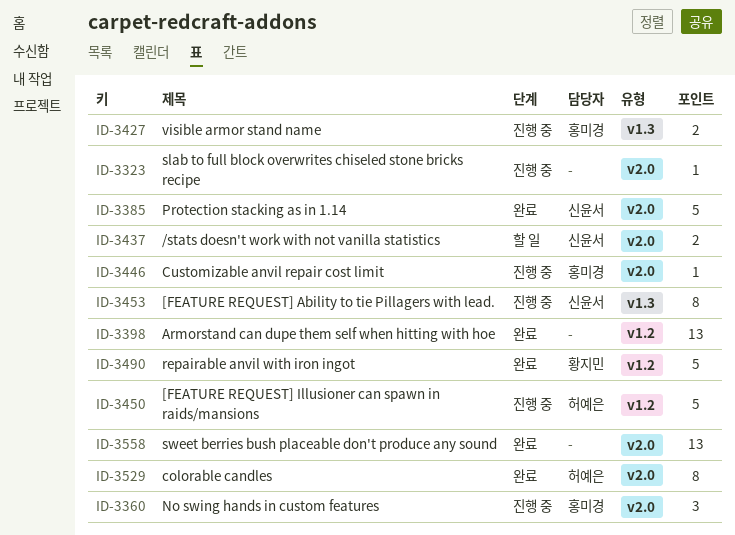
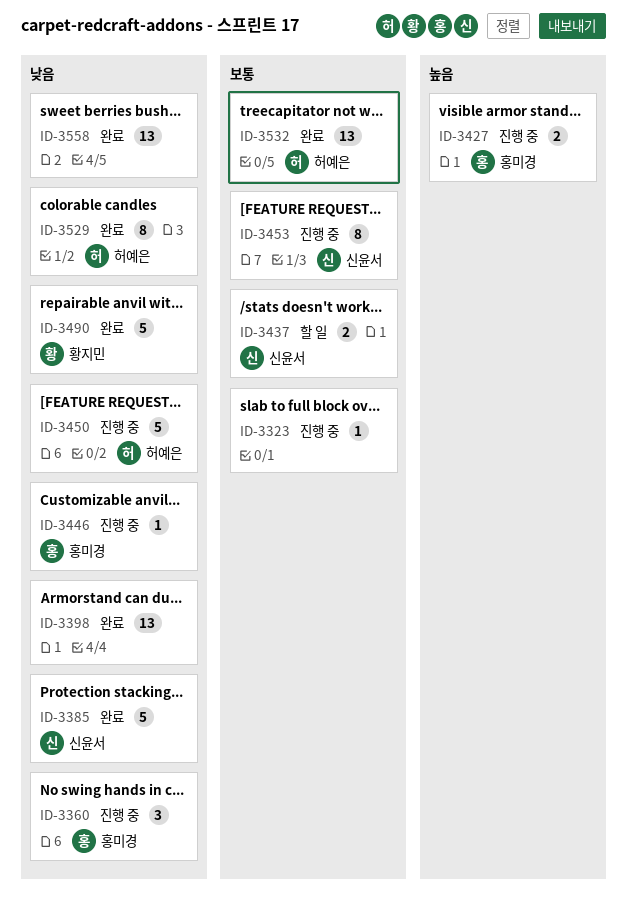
ID-3532: none -> present

